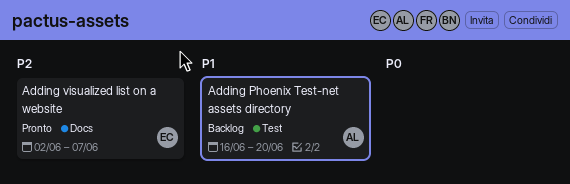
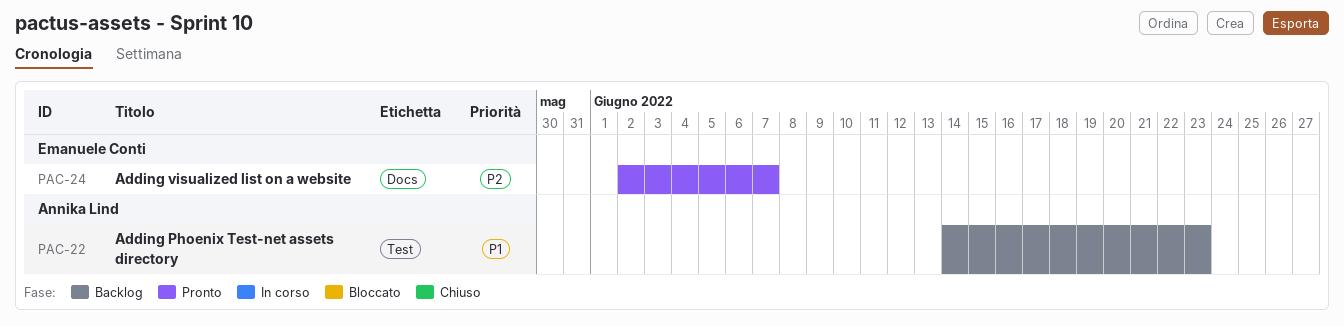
Adding Phoenix Test-net assets directory, start: Jun 16 -> Jun 14
Adding Phoenix Test-net assets directory, due: Jun 20 -> Jun 23

